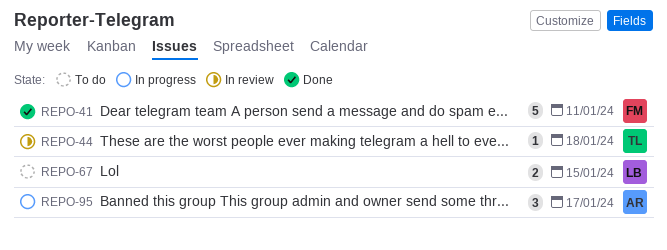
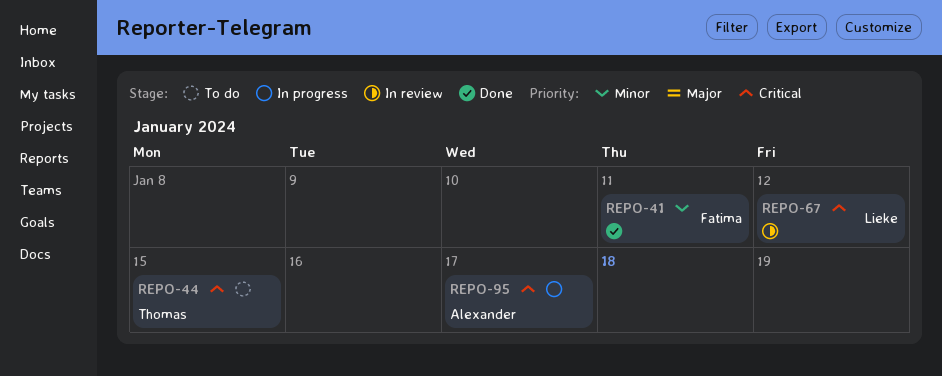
REPO-44, status: In review -> To do
REPO-44, due: Jan 18 -> Jan 15
REPO-67, status: To do -> In review
REPO-67, due: Jan 15 -> Jan 12

